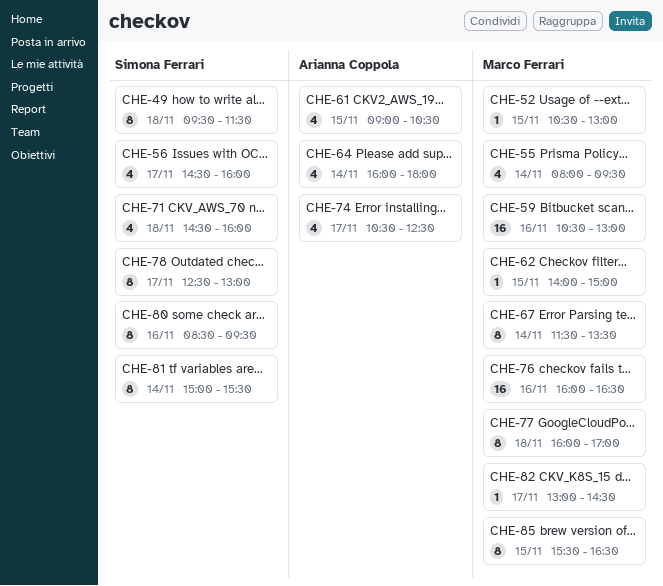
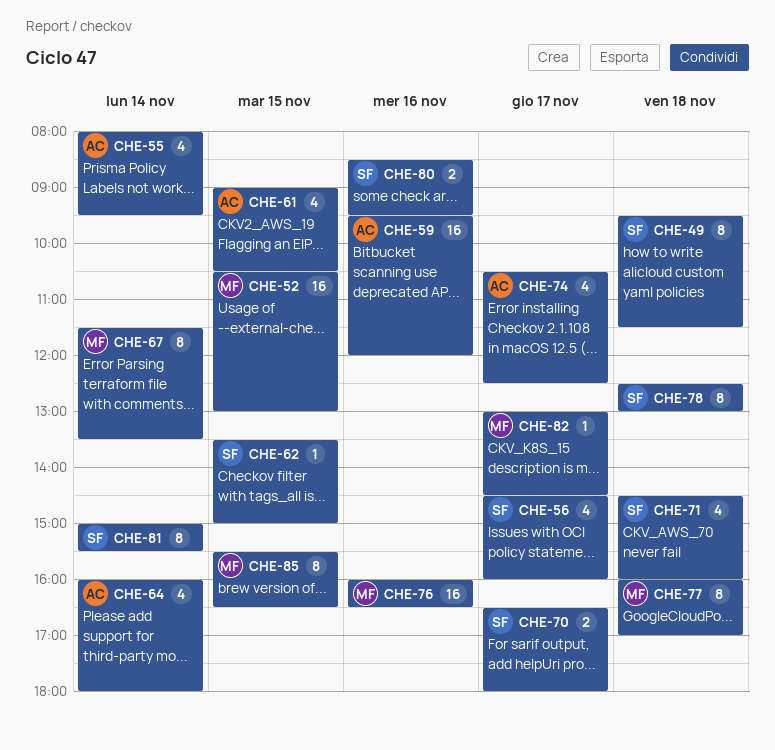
CHE-52, estimate: 1 -> 16
CHE-55, owner: Marco Ferrari -> Arianna Coppola
CHE-59, owner: Marco Ferrari -> Arianna Coppola
CHE-59, begins: 10:30 -> 09:30
CHE-59, ends: 13:00 -> 12:00
CHE-62, owner: Marco Ferrari -> Simona Ferrari
CHE-62, begins: 14:00 -> 13:30
CHE-70: none -> present
CHE-78, day: Nov 17 -> Nov 18
CHE-80, estimate: 8 -> 2

